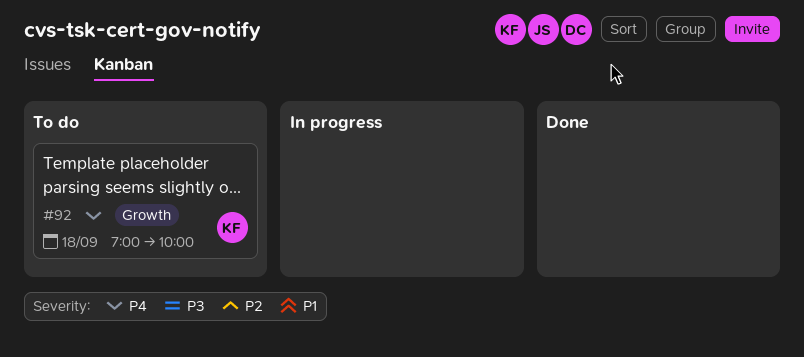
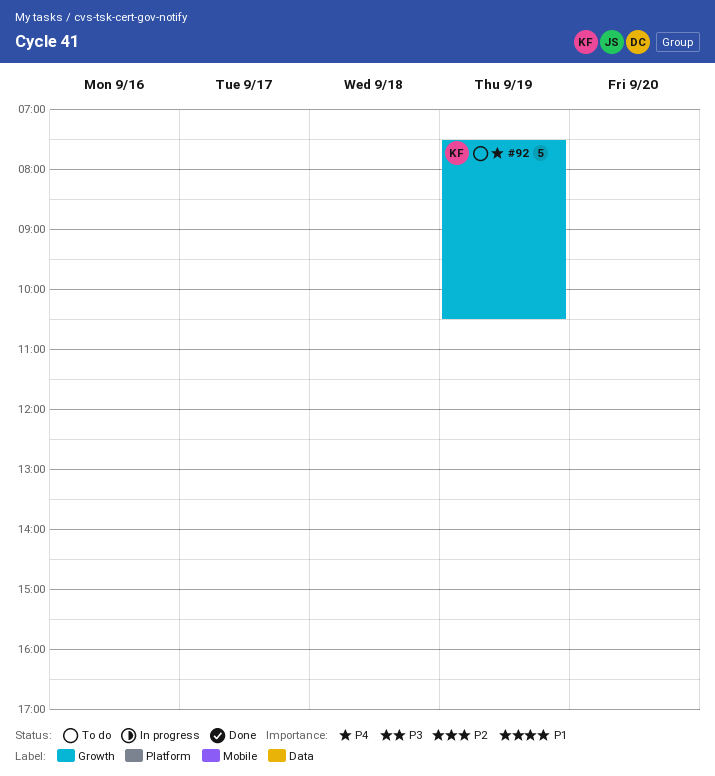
#92, day: Sep 18 -> Sep 19
#92, begins: 07:00 -> 07:30
#92, ends: 10:00 -> 10:30

